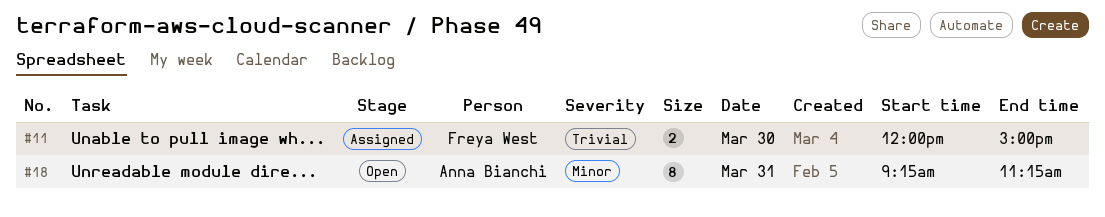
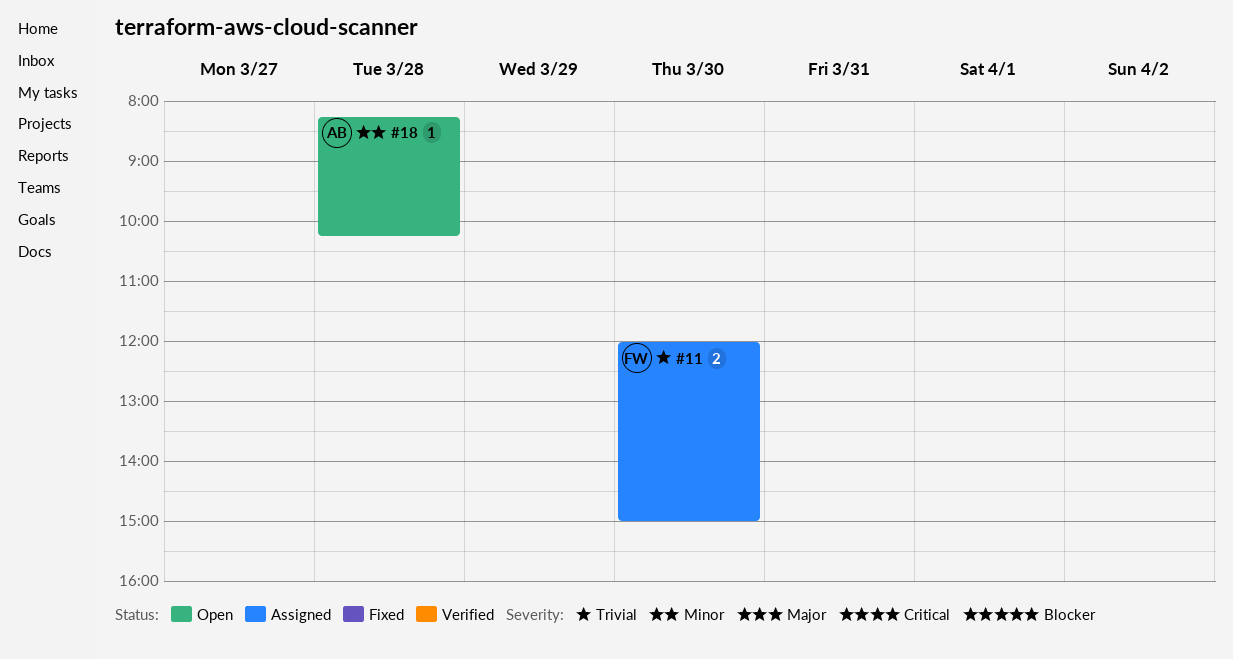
#18, estimate: 8 -> 1
#18, day: Mar 31 -> Mar 28
#18, begins: 09:15 -> 08:15
#18, ends: 11:15 -> 10:15

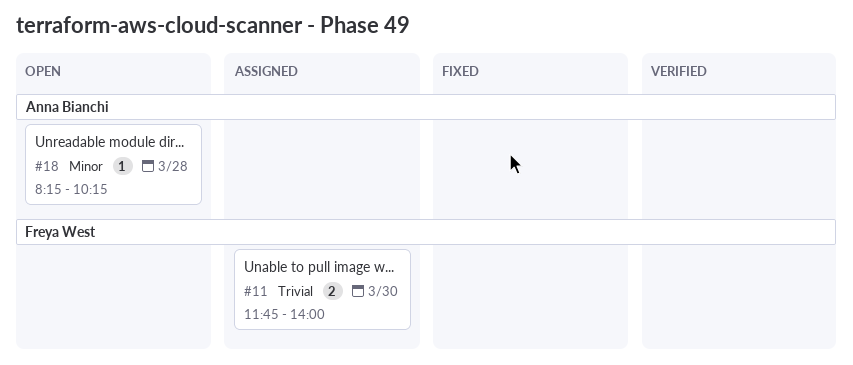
#11, begins: 12:00 -> 11:45
#11, ends: 15:00 -> 14:00

